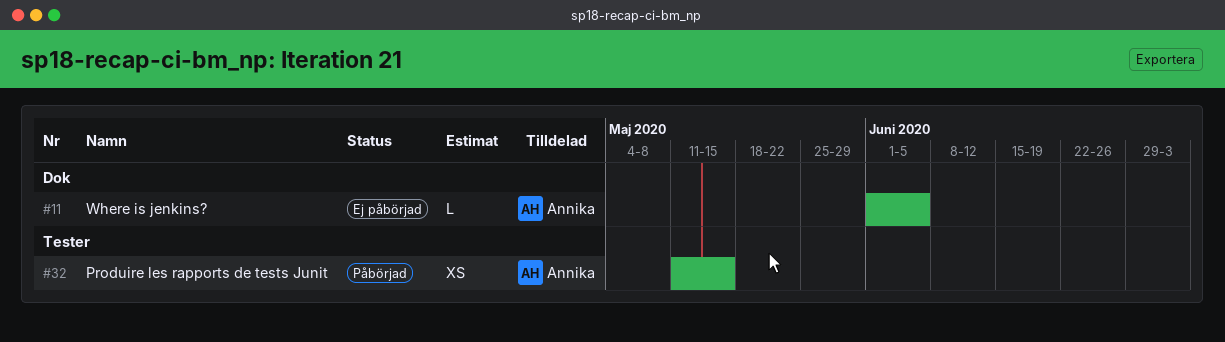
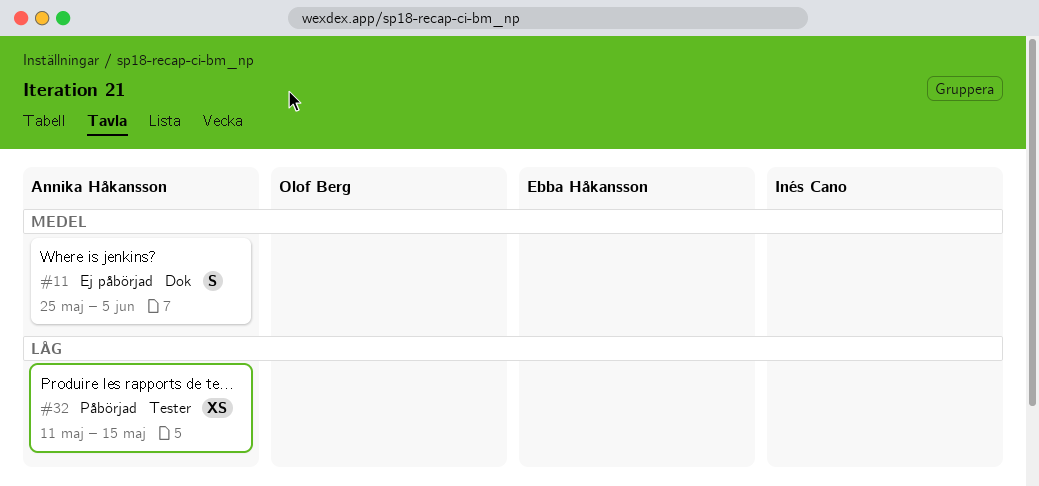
#11, estimate: L -> S
#11, start: Jun 1 -> May 25

